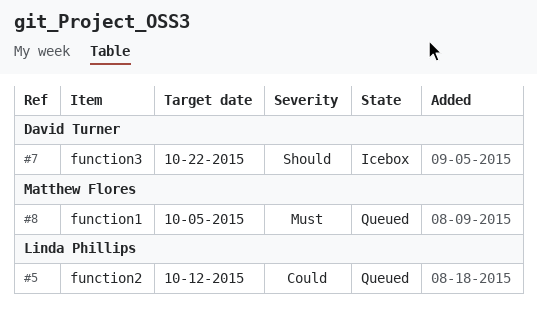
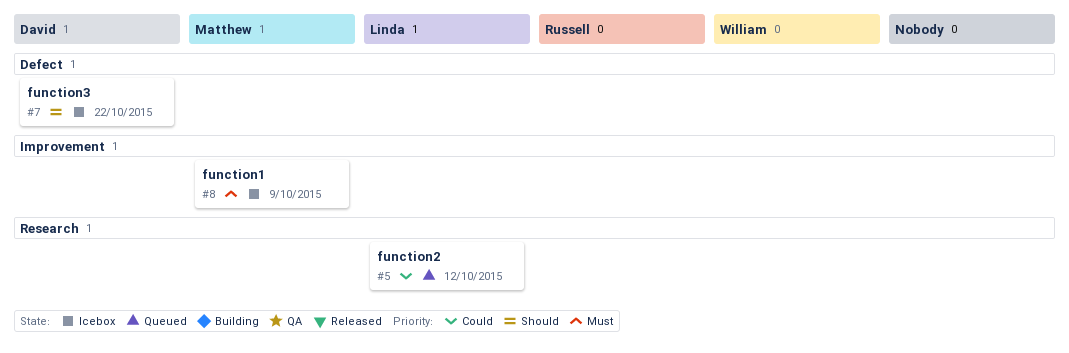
#8, status: Queued -> Icebox
#8, due: Oct 5 -> Oct 9

